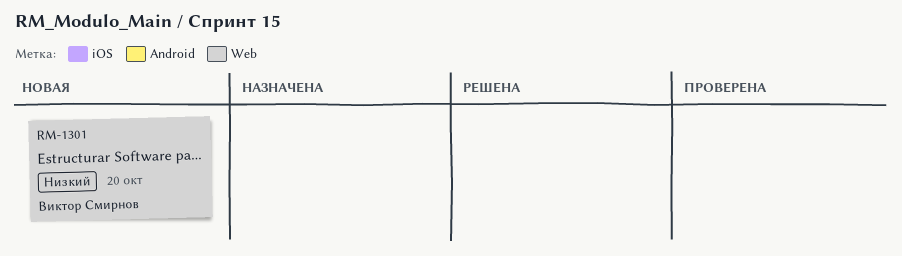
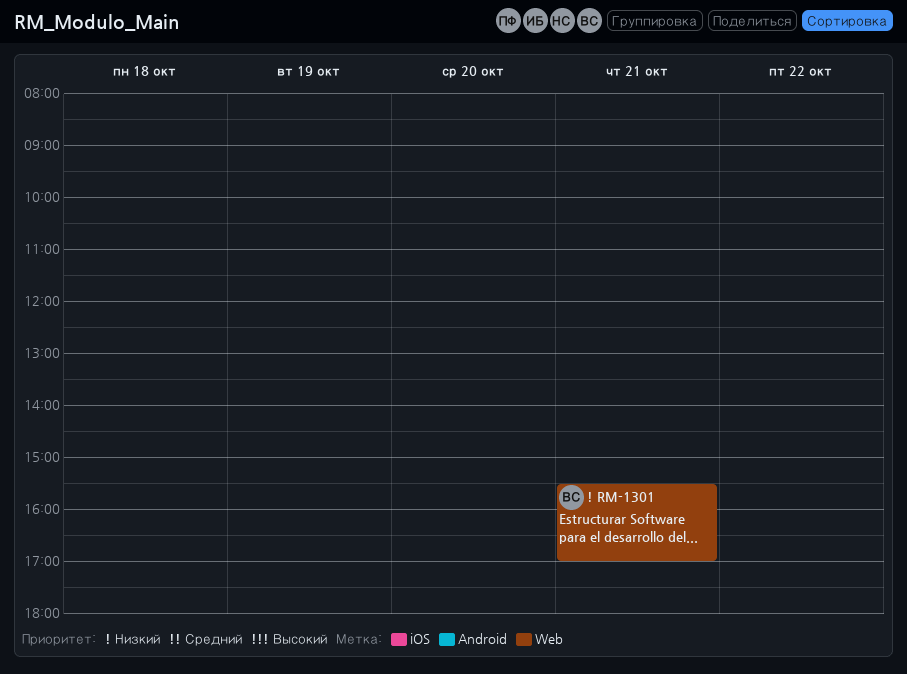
RM-1301, day: Oct 20 -> Oct 21

